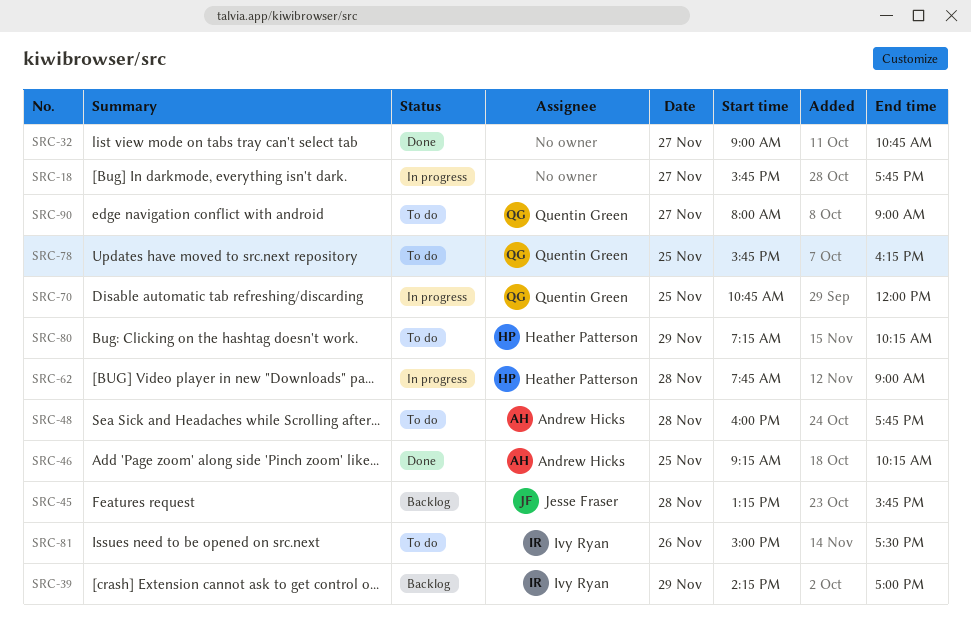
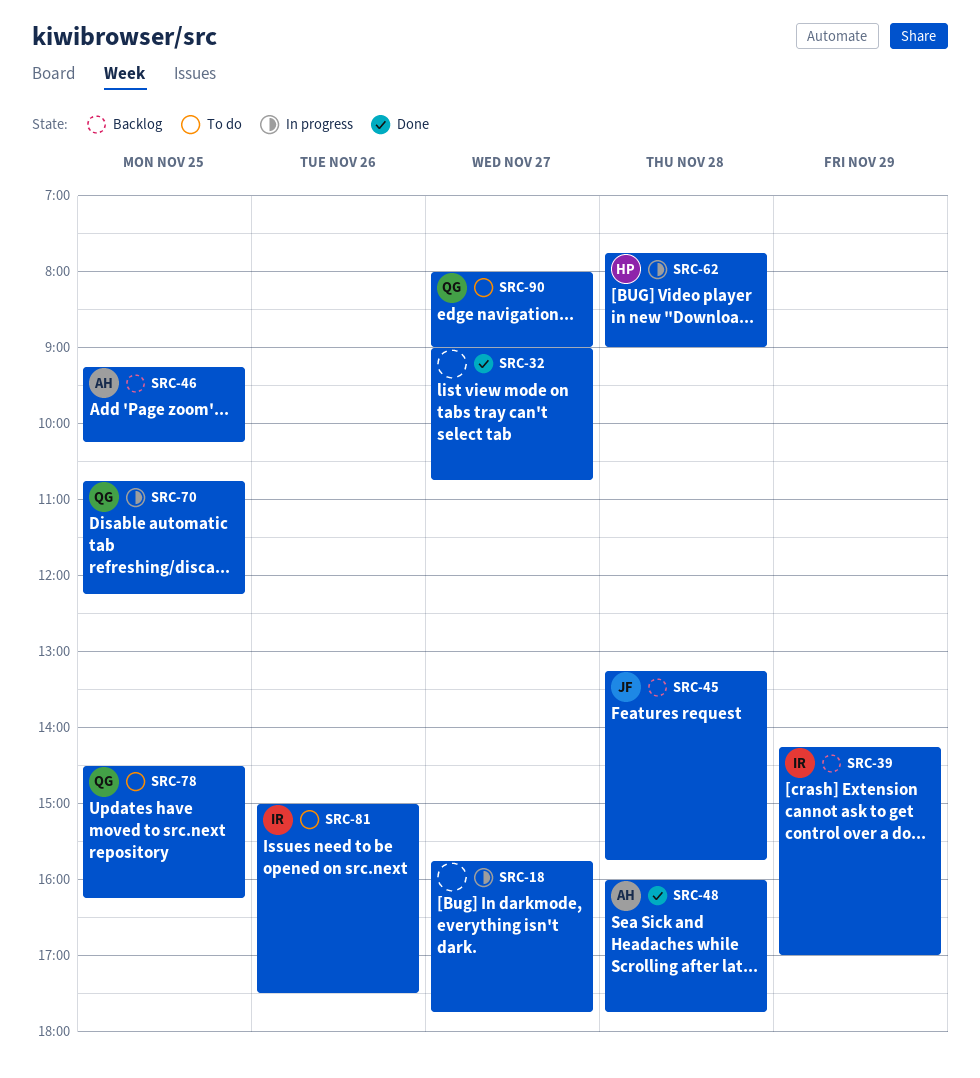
SRC-46, status: Done -> Backlog
SRC-48, status: To do -> Done
SRC-70, ends: 12:00 -> 12:15
SRC-78, begins: 15:45 -> 14:30
SRC-80: present -> none

